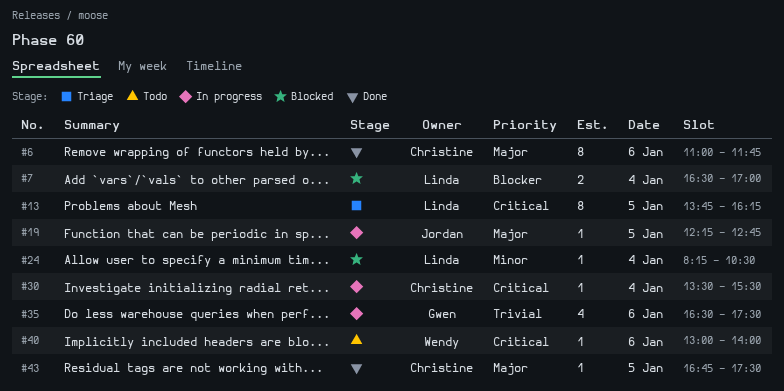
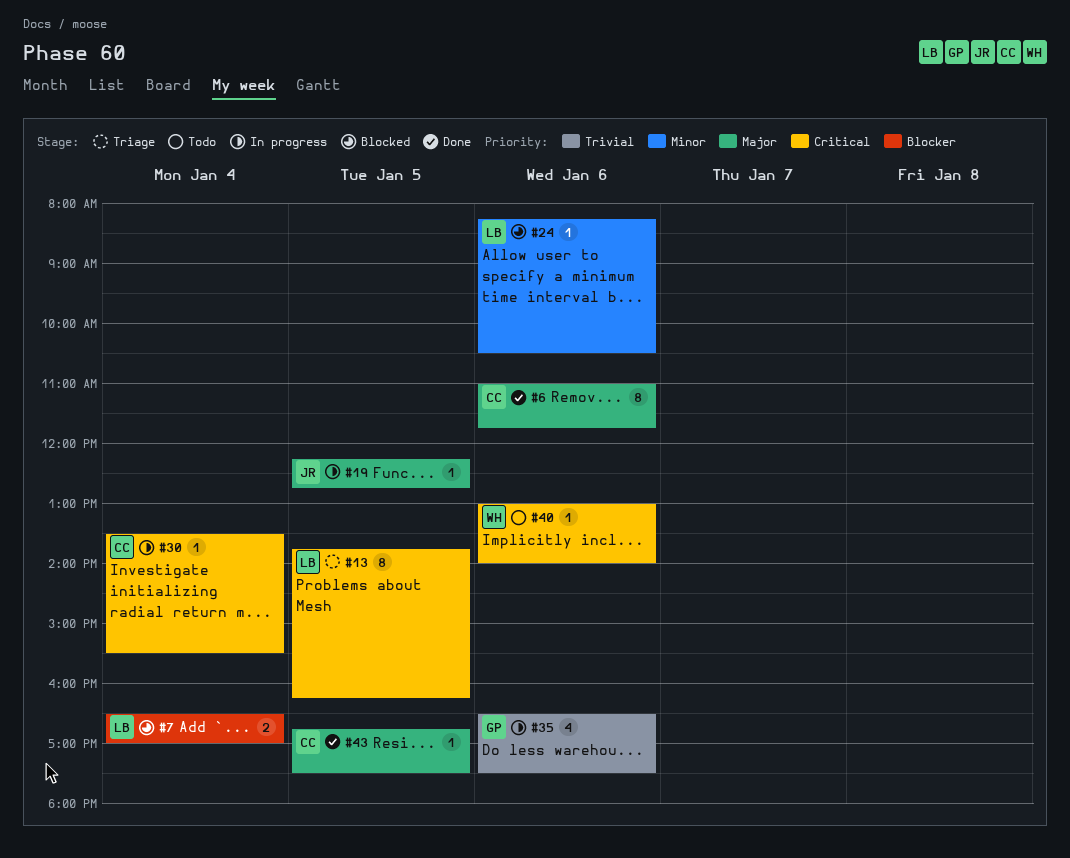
#24, day: Jan 4 -> Jan 6

